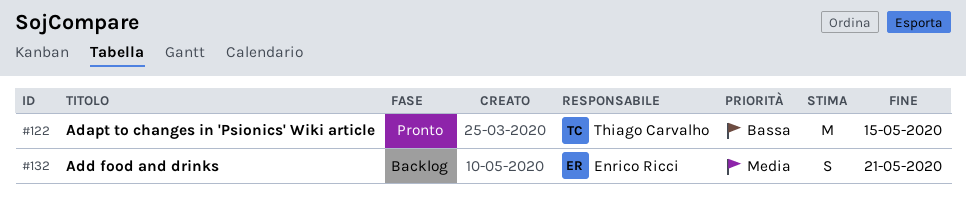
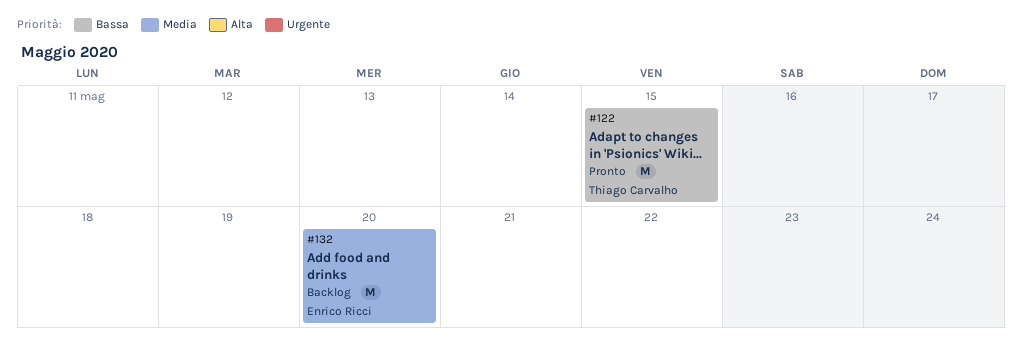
#132, estimate: S -> M
#132, due: May 21 -> May 20

